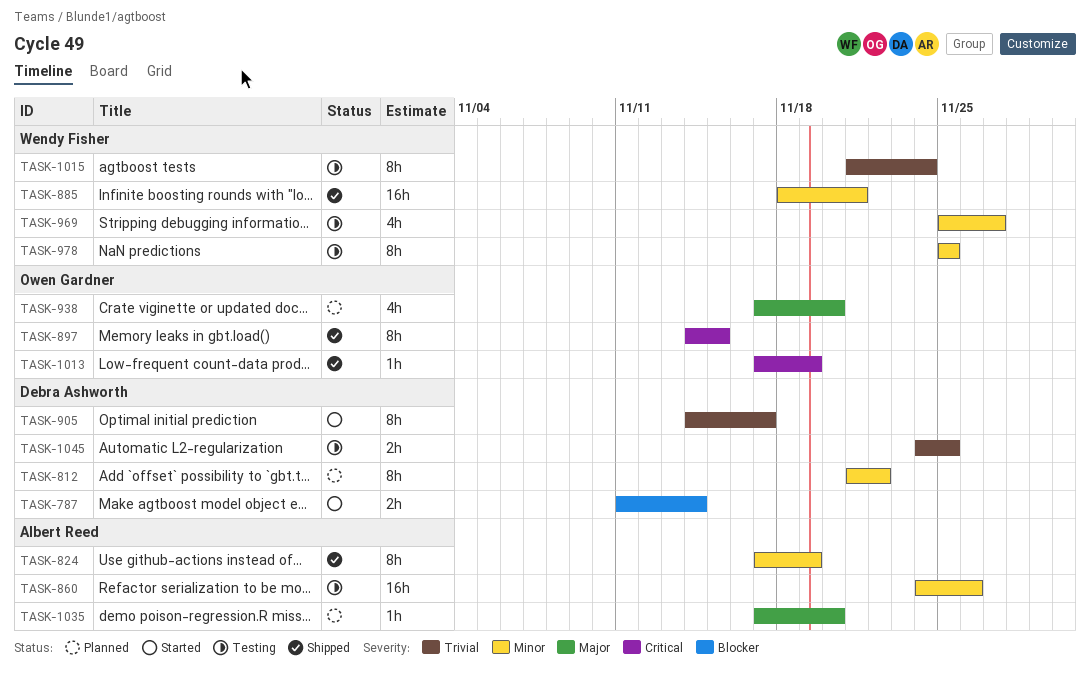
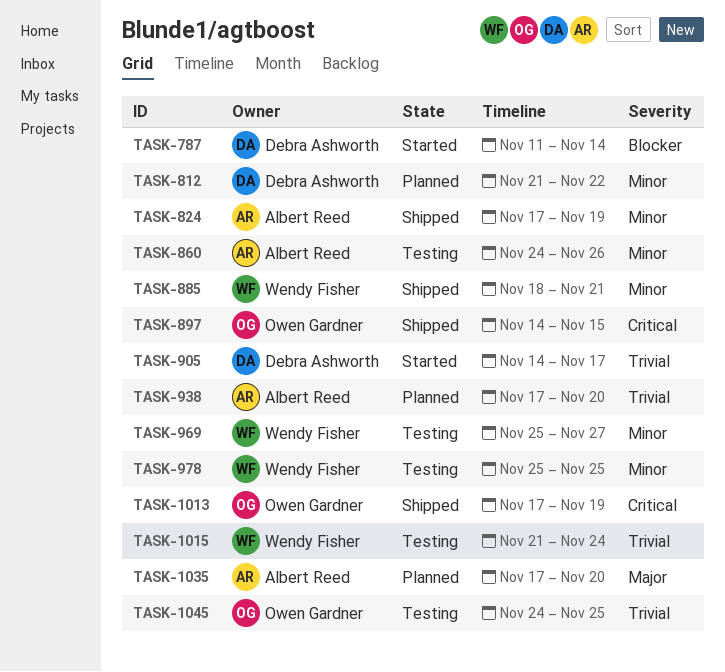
TASK-938, owner: Owen Gardner -> Albert Reed
TASK-938, priority: Major -> Trivial
TASK-1045, owner: Debra Ashworth -> Owen Gardner

